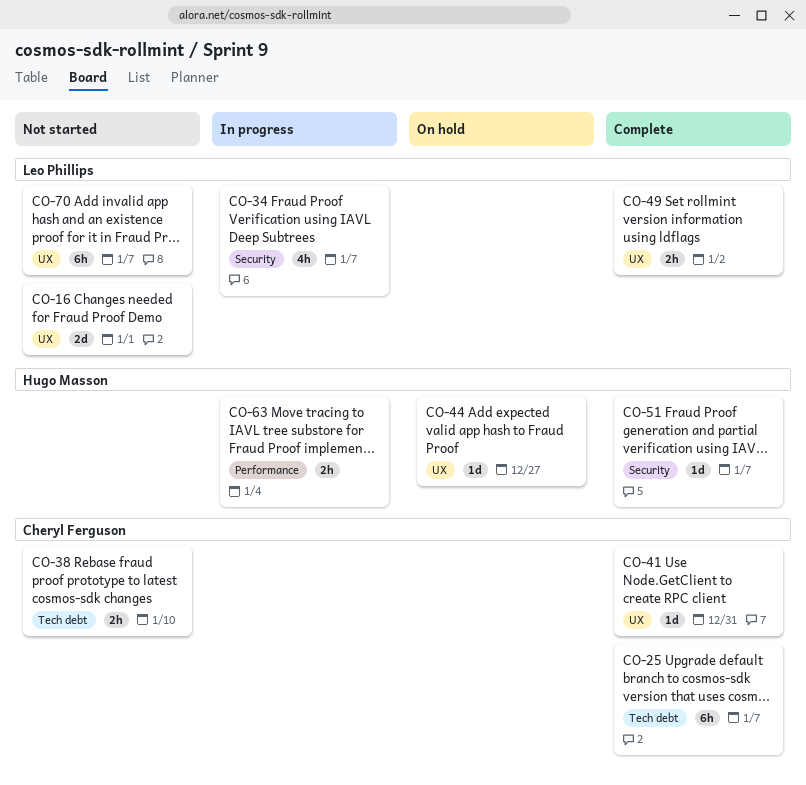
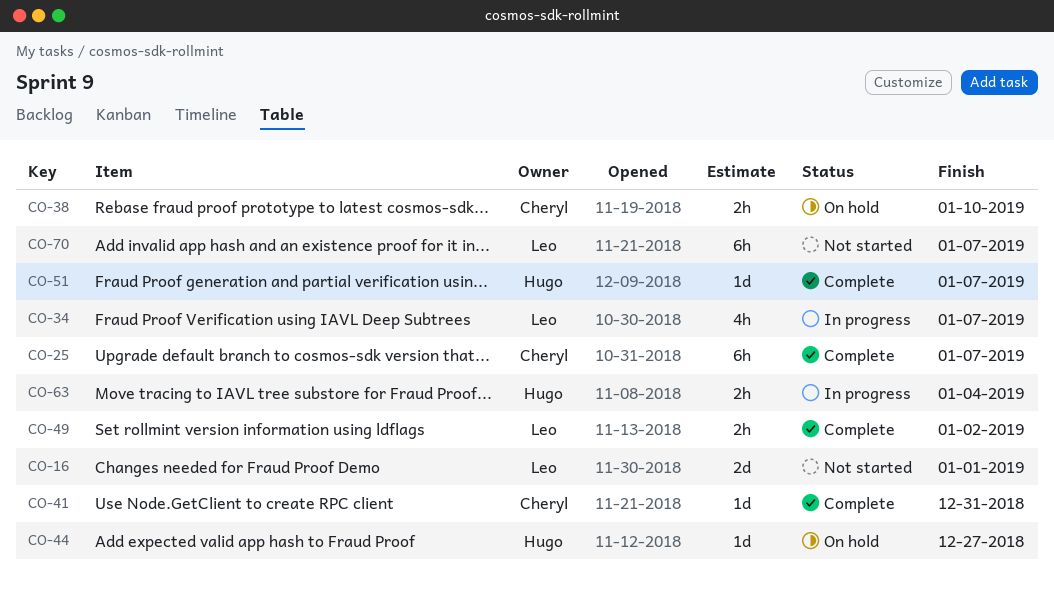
CO-38, status: Not started -> On hold

